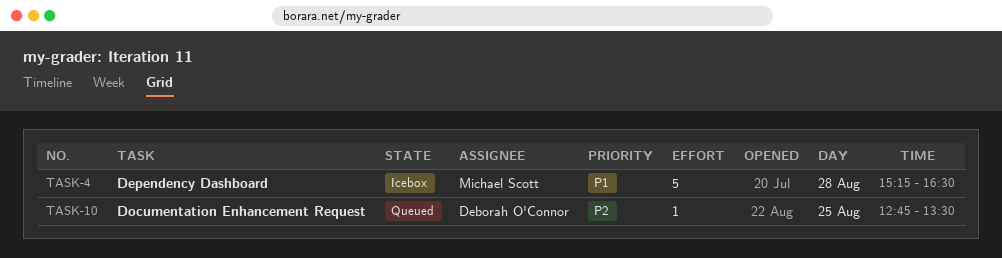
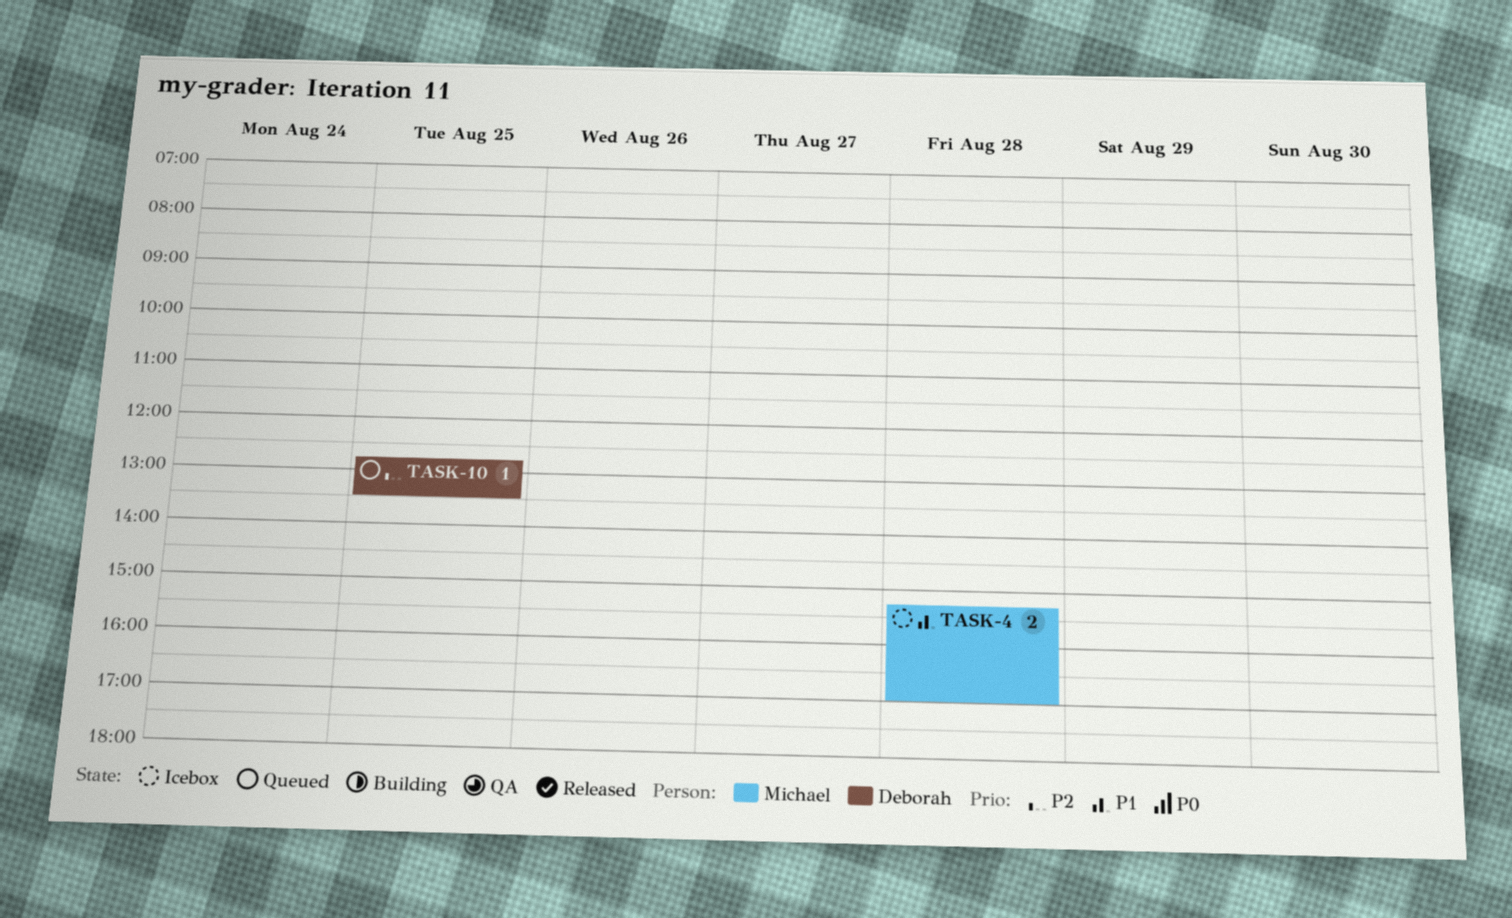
TASK-4, estimate: 5 -> 2
TASK-4, ends: 16:30 -> 17:00

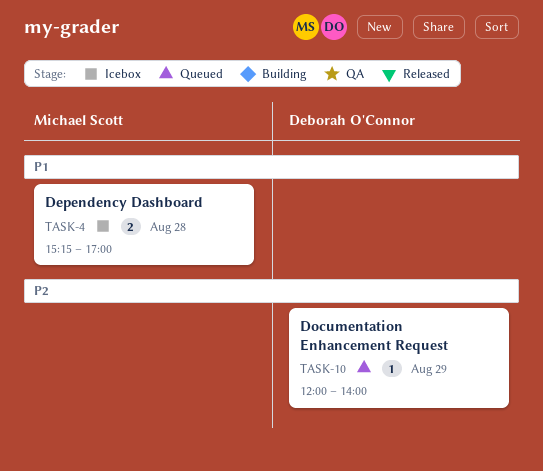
TASK-10, day: Aug 25 -> Aug 29
TASK-10, begins: 12:45 -> 12:00
TASK-10, ends: 13:30 -> 14:00

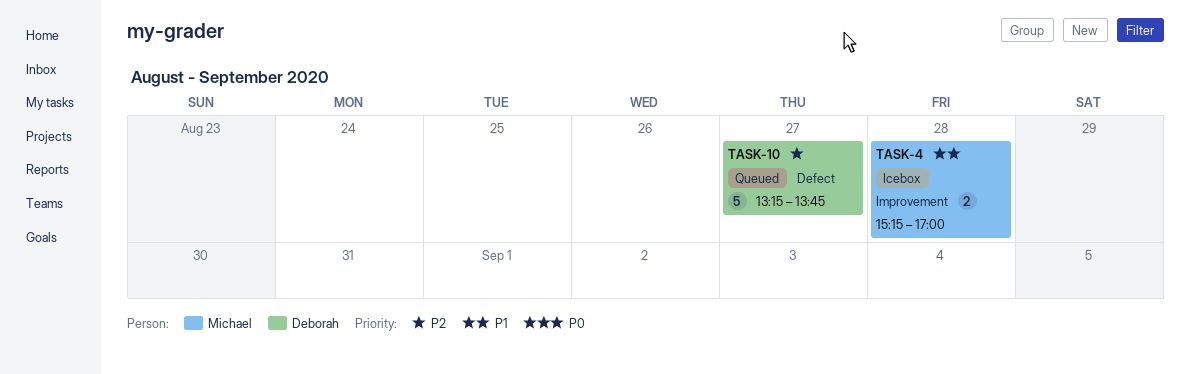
TASK-10, estimate: 1 -> 5
TASK-10, day: Aug 29 -> Aug 27
TASK-10, begins: 12:00 -> 13:15
TASK-10, ends: 14:00 -> 13:45

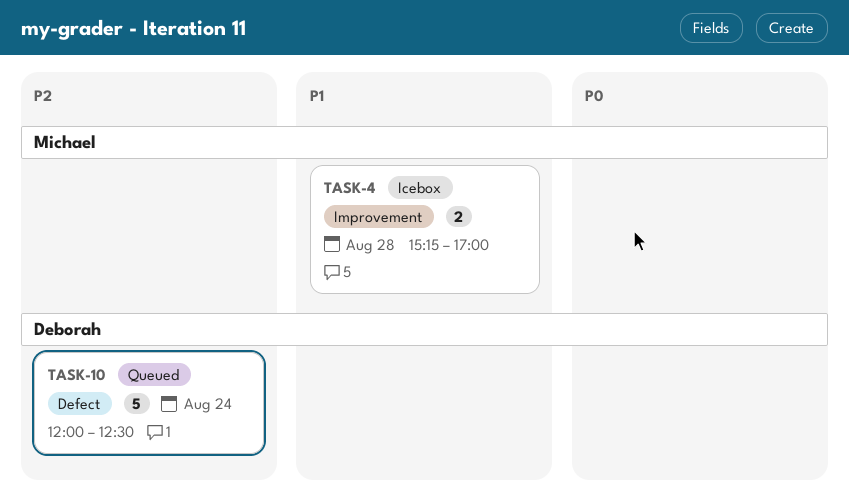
TASK-10, day: Aug 27 -> Aug 24
TASK-10, begins: 13:15 -> 12:00
TASK-10, ends: 13:45 -> 12:30

